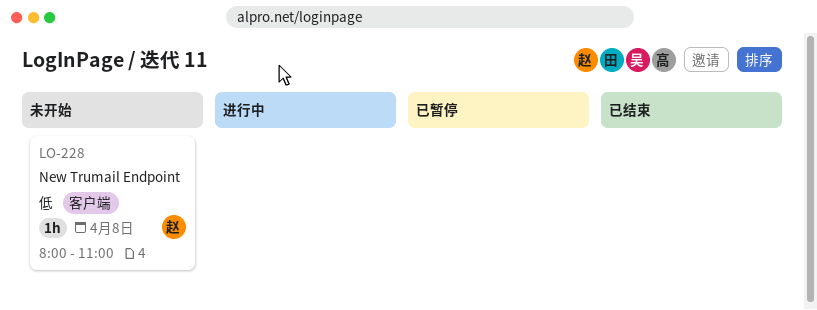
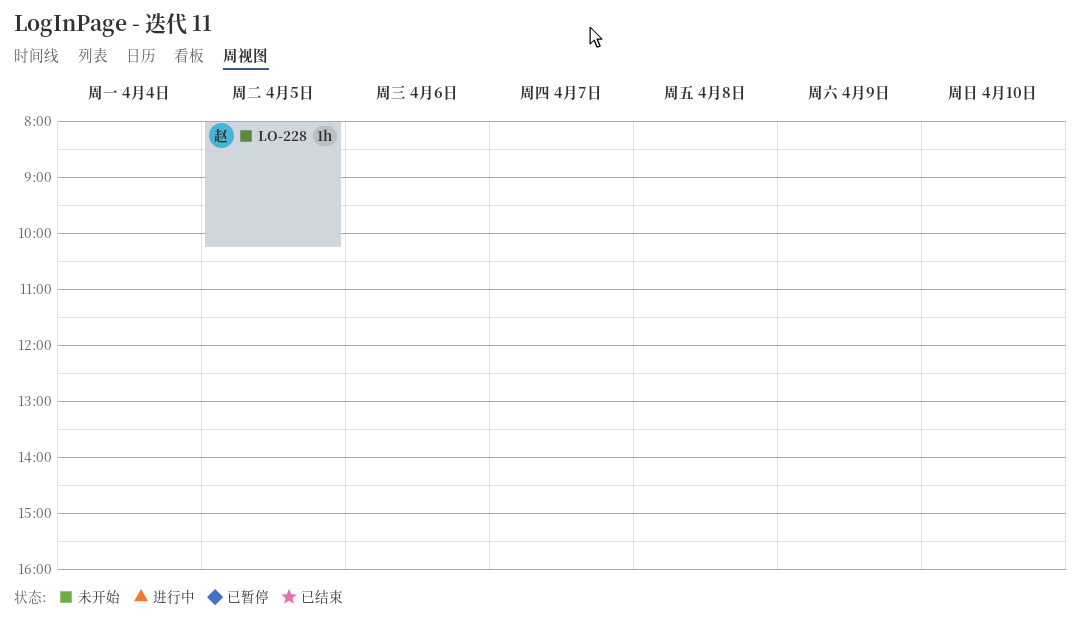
LO-228, day: Apr 8 -> Apr 5
LO-228, ends: 11:00 -> 10:15

